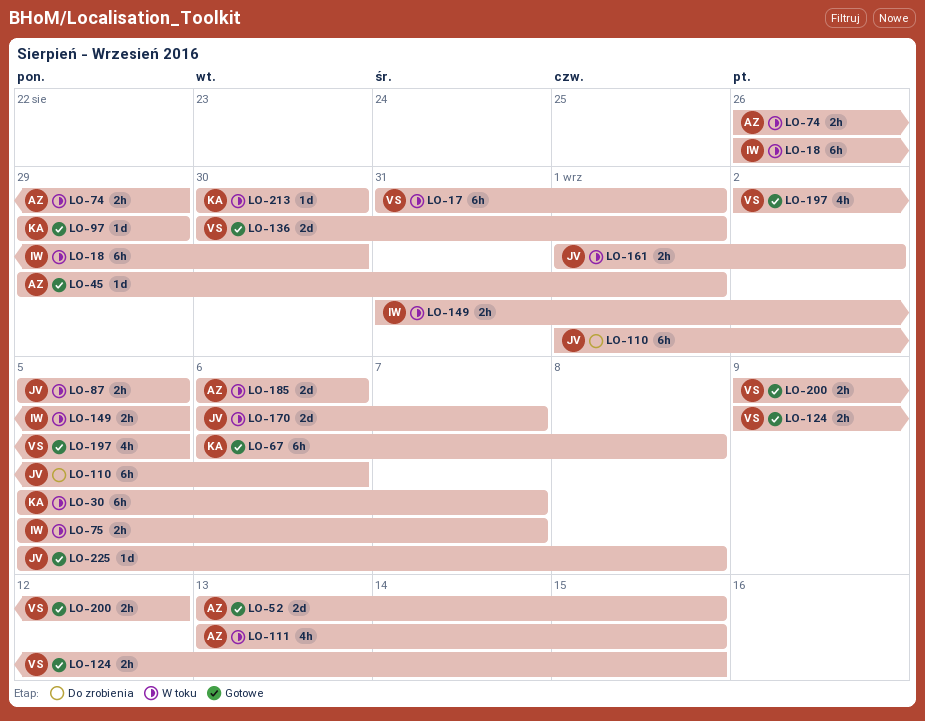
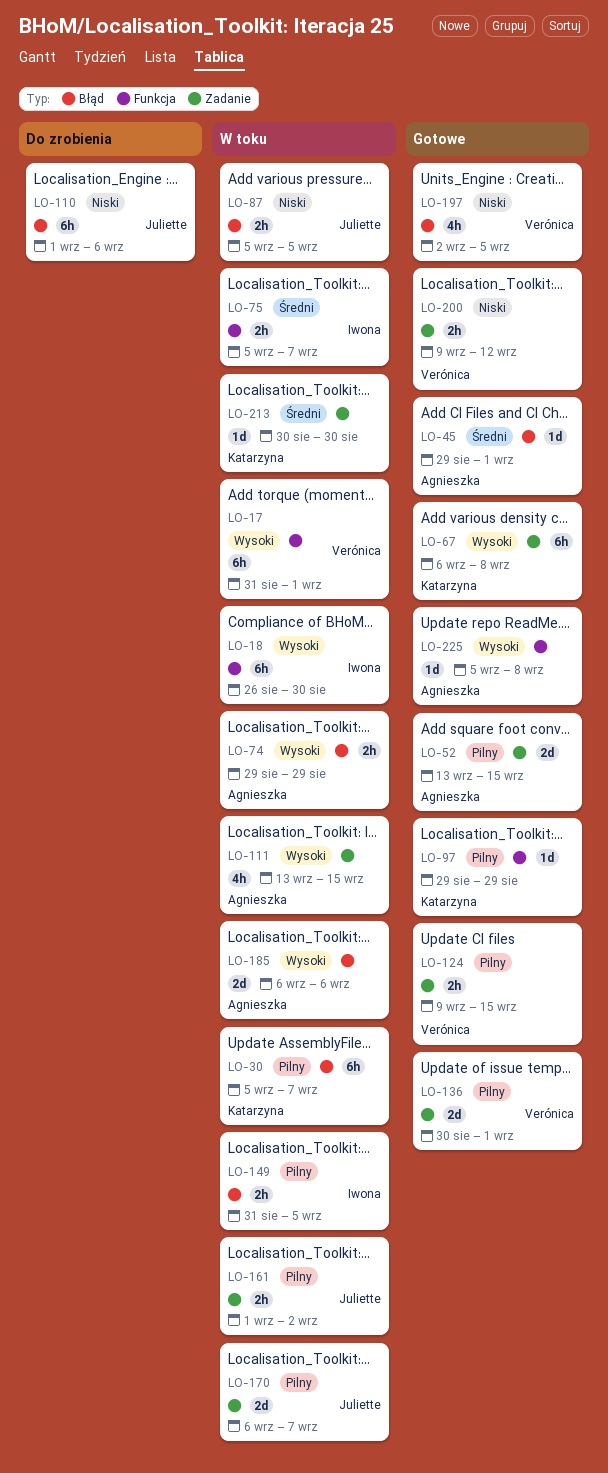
LO-74, start: Aug 26 -> Aug 29
LO-225, owner: Juliette -> Agnieszka

